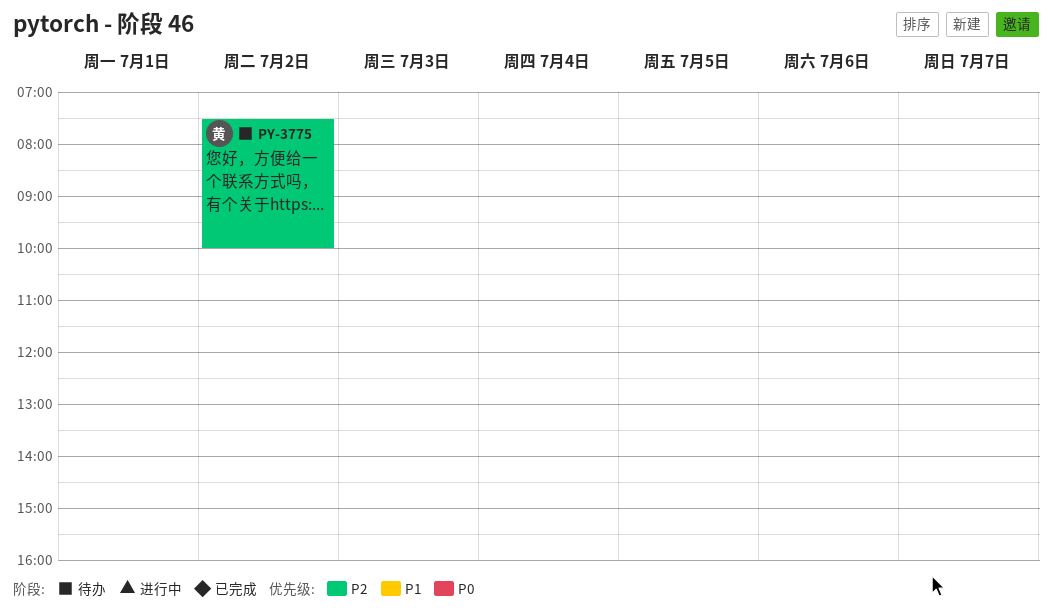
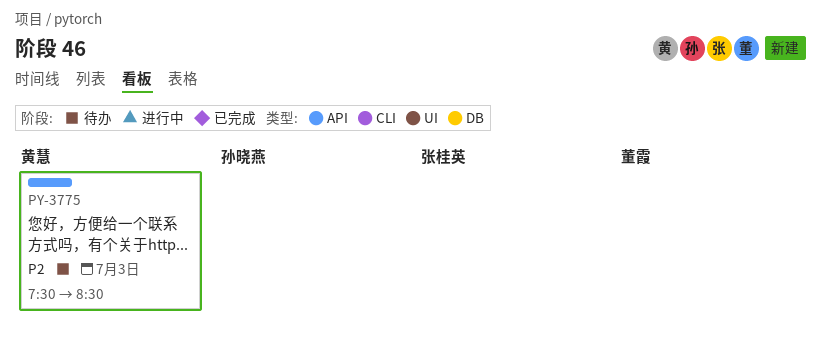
PY-3775, day: Jul 2 -> Jul 3
PY-3775, ends: 10:00 -> 08:30

